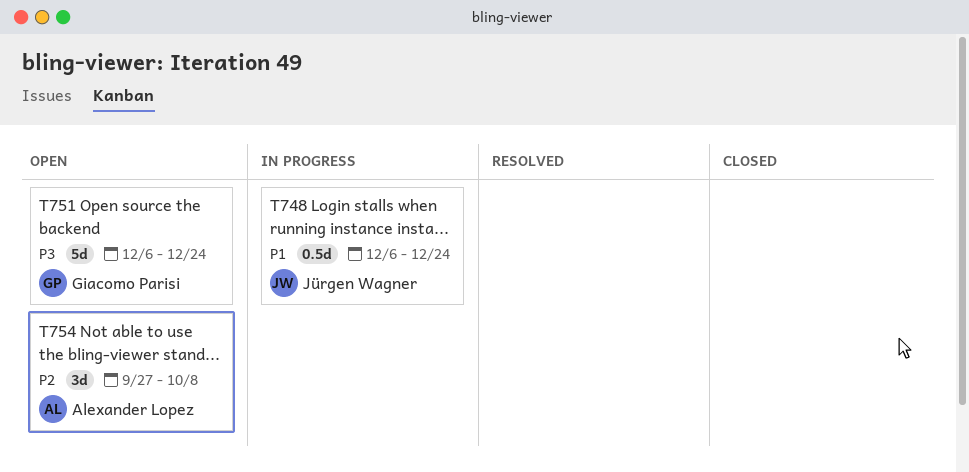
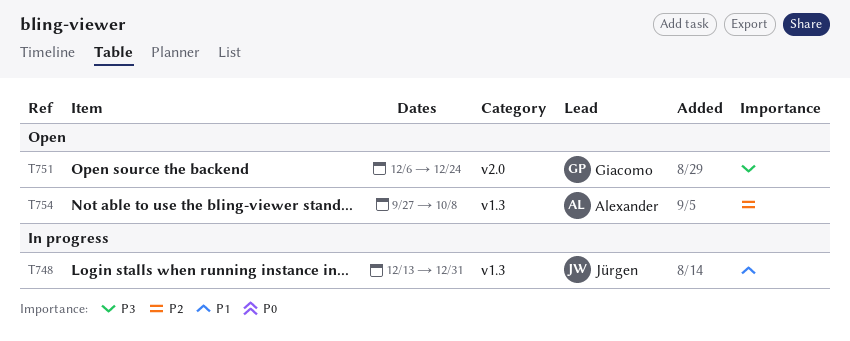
T748, start: Dec 6 -> Dec 13
T748, due: Dec 24 -> Dec 31

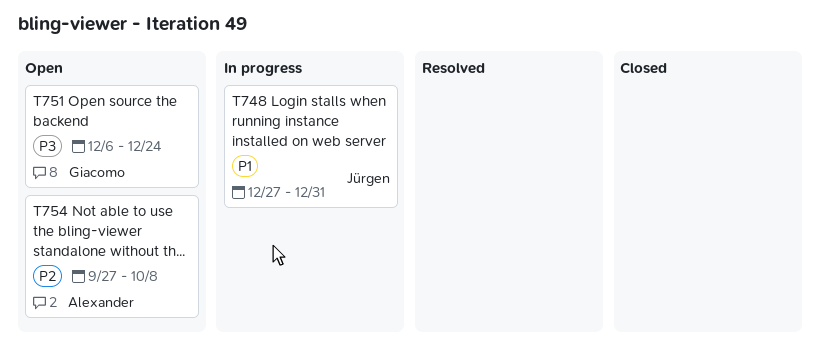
T748, start: Dec 13 -> Dec 27

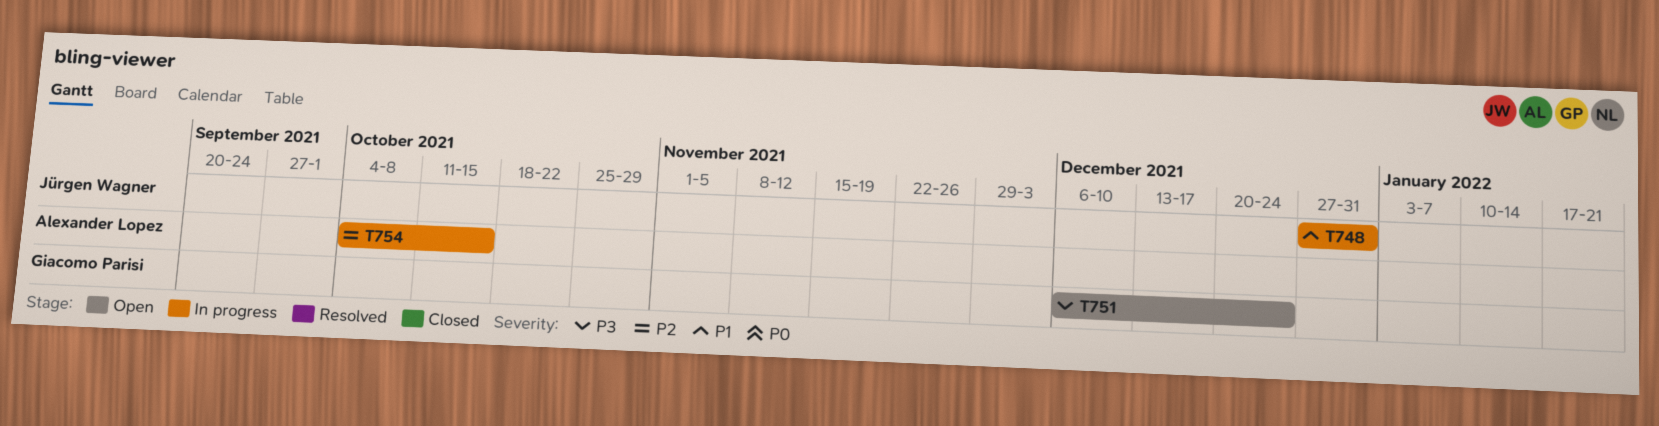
T754, status: Open -> In progress
T754, start: Sep 27 -> Oct 4
T754, due: Oct 8 -> Oct 15

